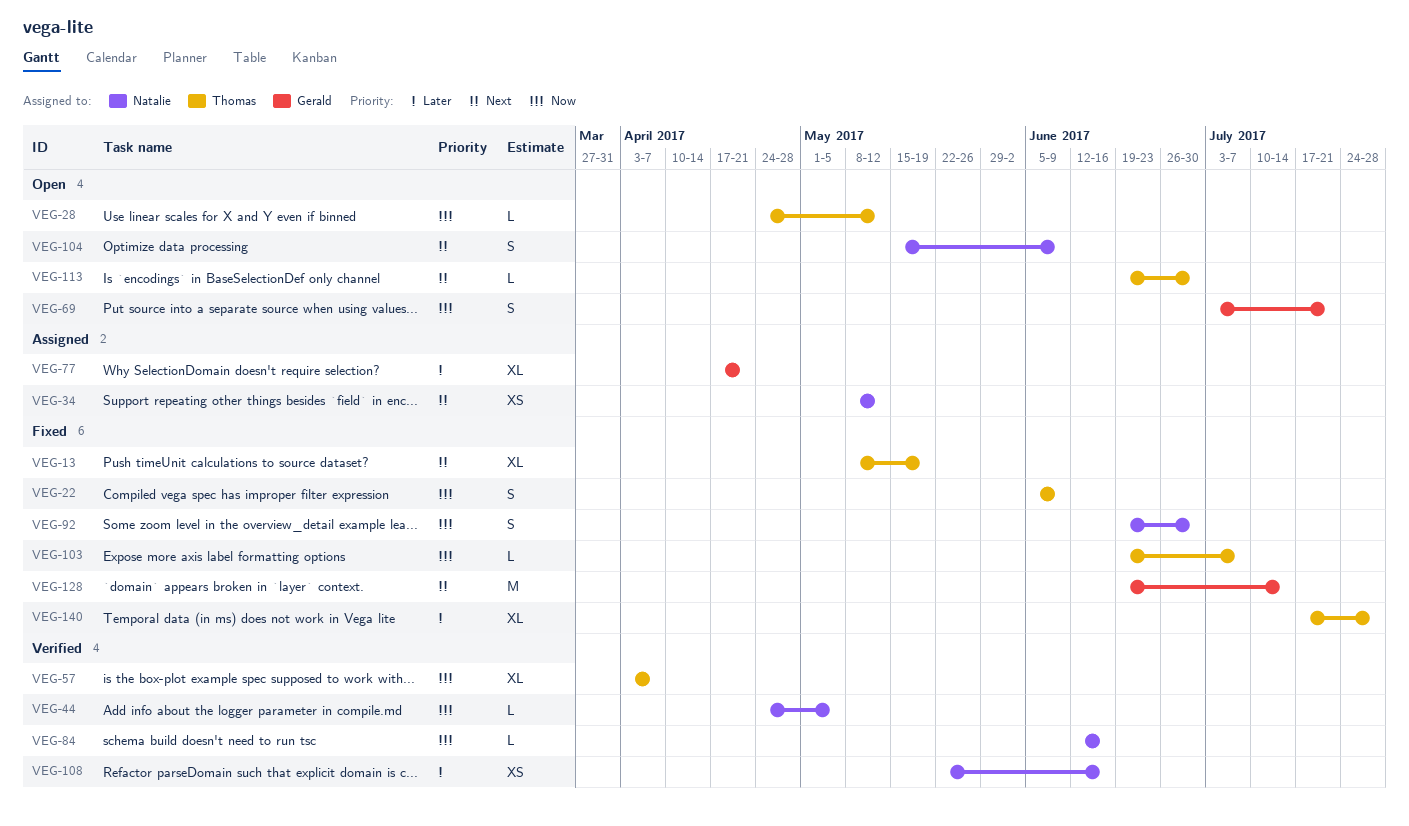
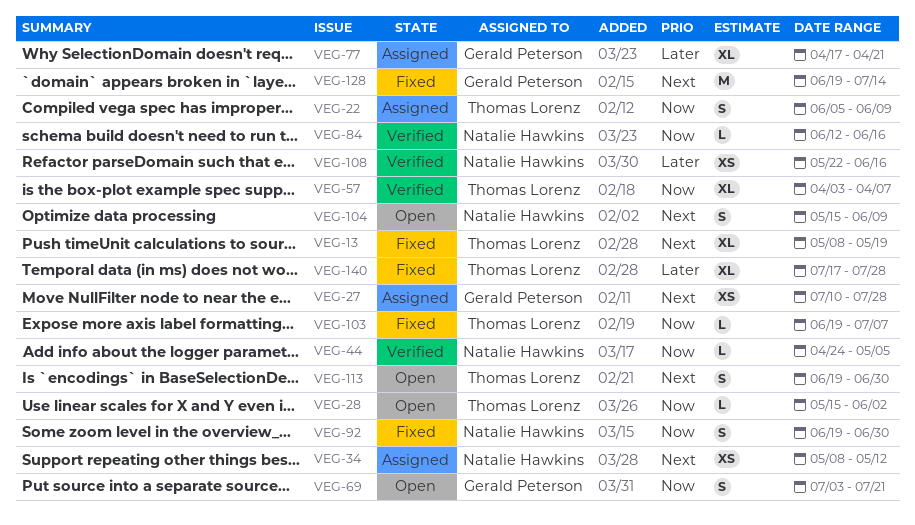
VEG-22, status: Fixed -> Assigned
VEG-27: none -> present
VEG-28, start: Apr 24 -> May 15
VEG-28, due: May 12 -> Jun 2
VEG-113, estimate: L -> S

